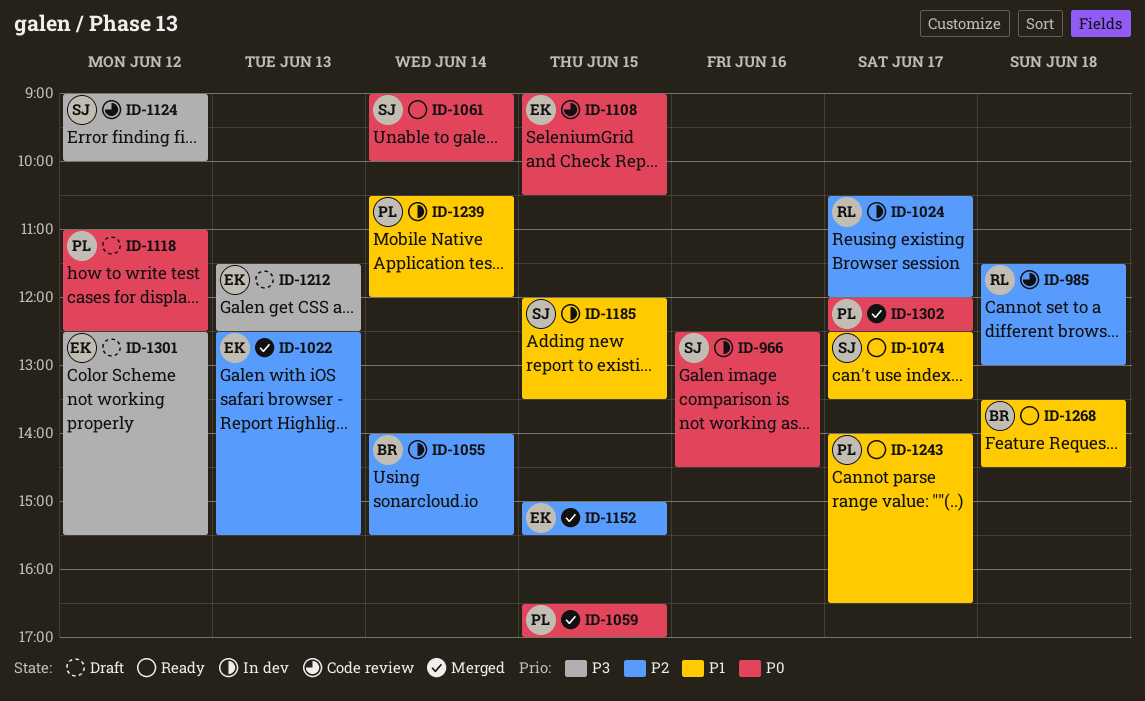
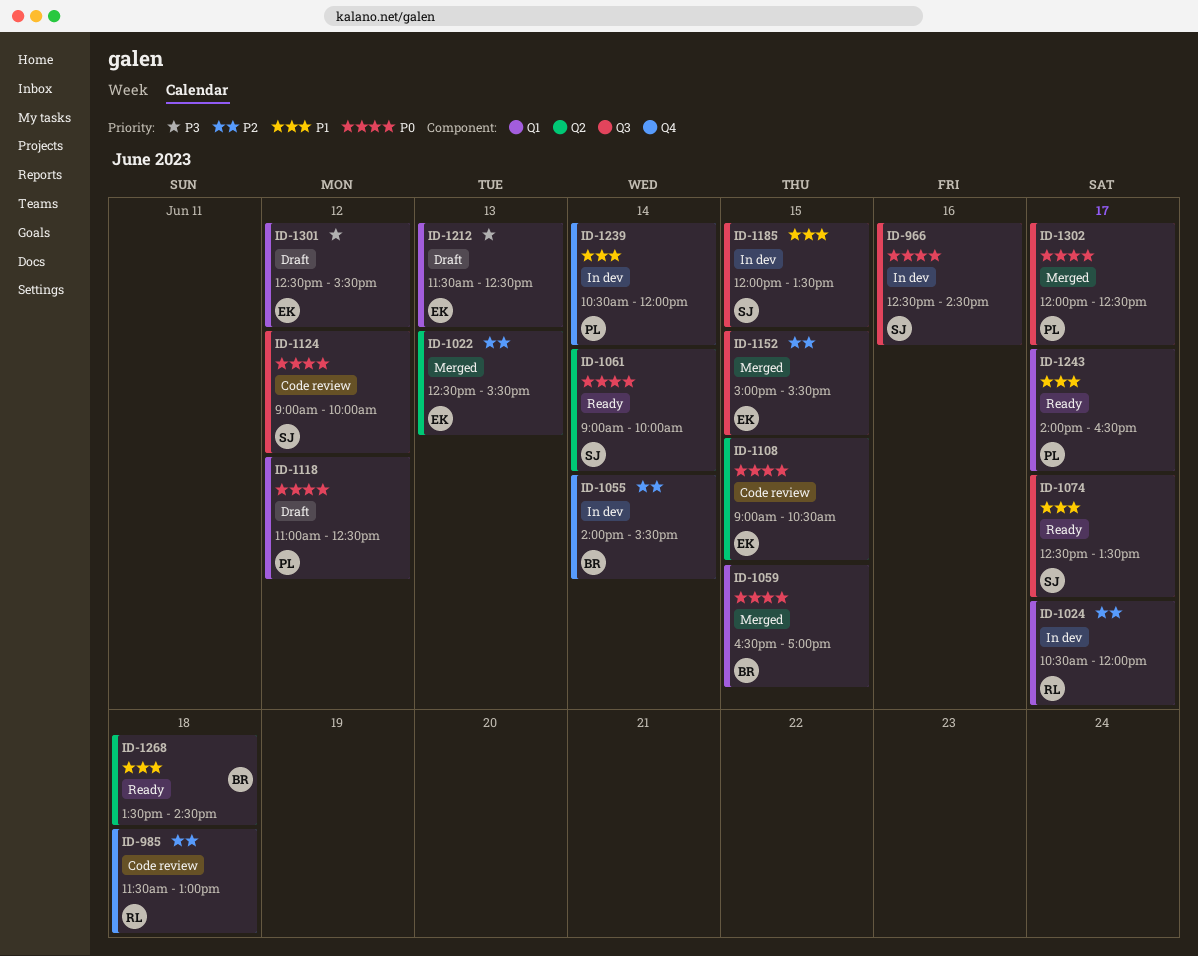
ID-1059, owner: PL -> BR
ID-1124, priority: P3 -> P0

